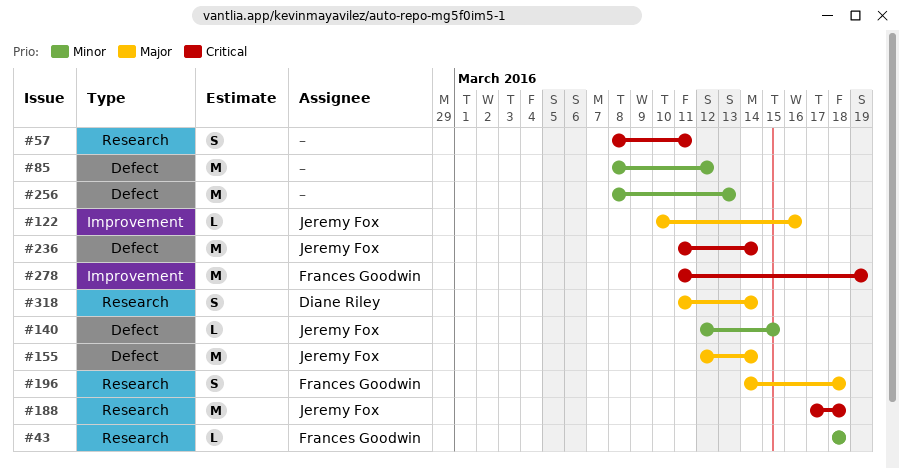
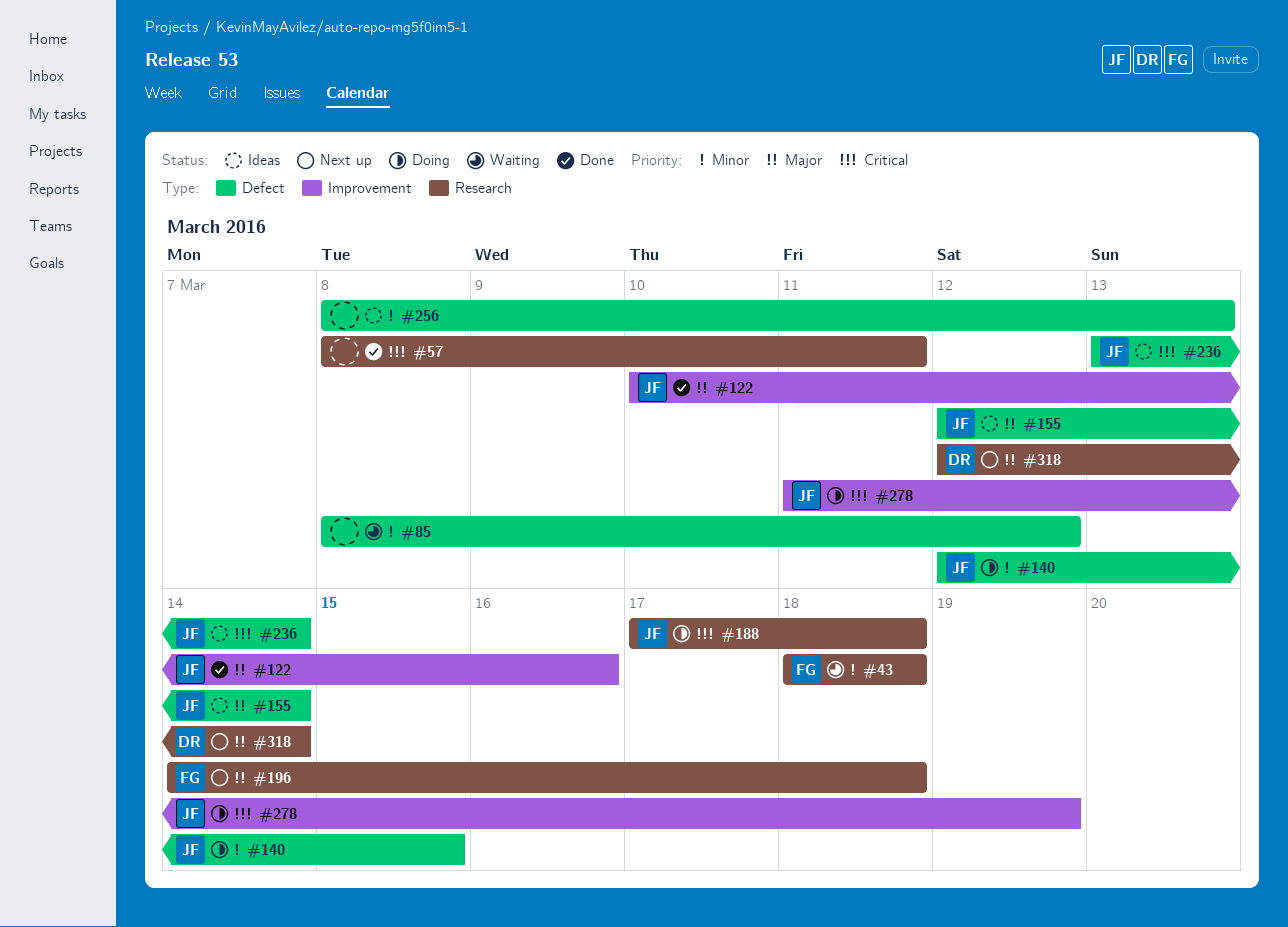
#236, start: Mar 11 -> Mar 13
#278, owner: Frances Goodwin -> Jeremy Fox
#318, start: Mar 11 -> Mar 12

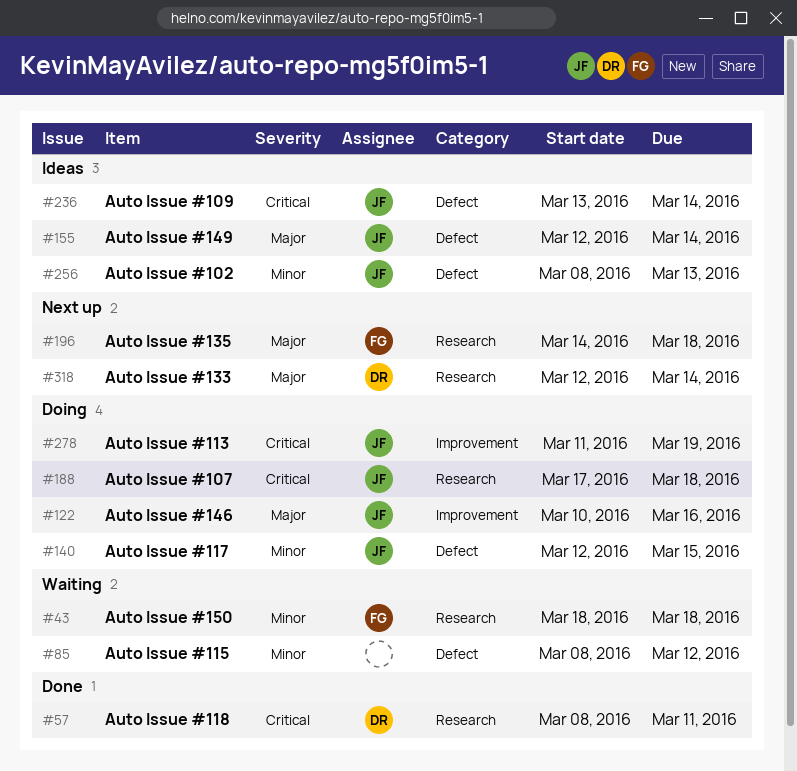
#57, owner: none -> DR
#122, status: Done -> Doing
#256, owner: none -> JF

